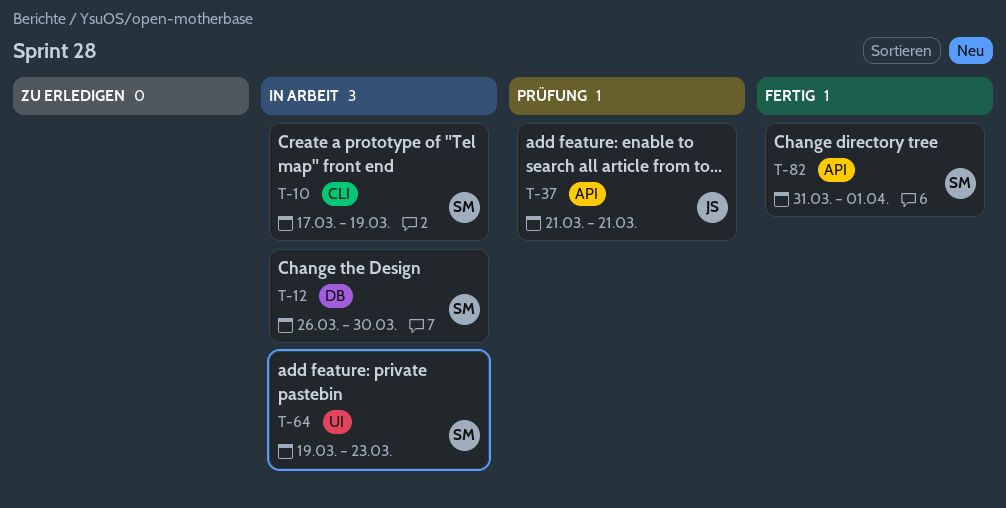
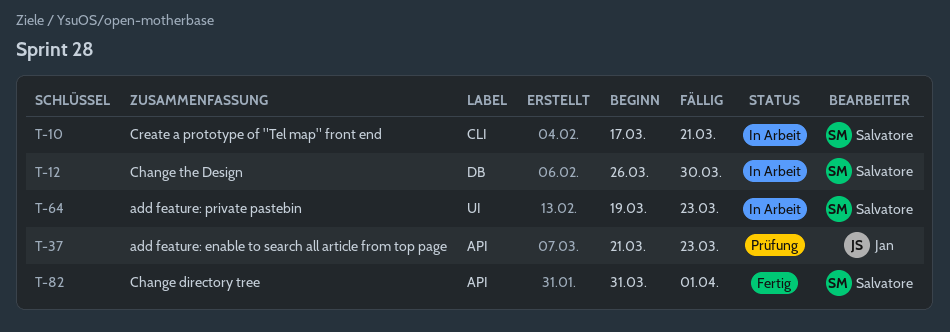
T-10, due: Mar 19 -> Mar 21
T-37, due: Mar 21 -> Mar 23

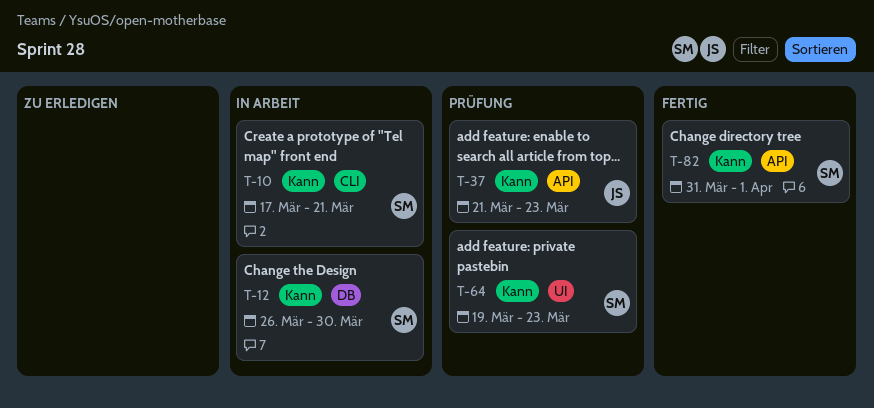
T-64, status: In Arbeit -> Prüfung

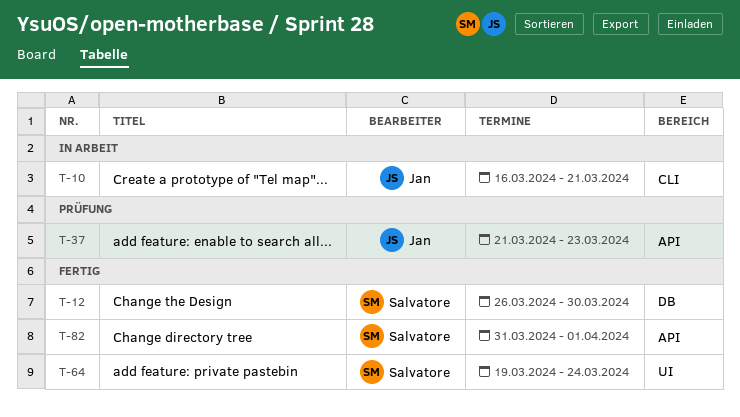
T-10, owner: Salvatore -> Jan
T-10, start: Mar 17 -> Mar 16
T-12, status: In Arbeit -> Fertig
T-64, status: Prüfung -> Fertig
T-64, due: Mar 23 -> Mar 24

